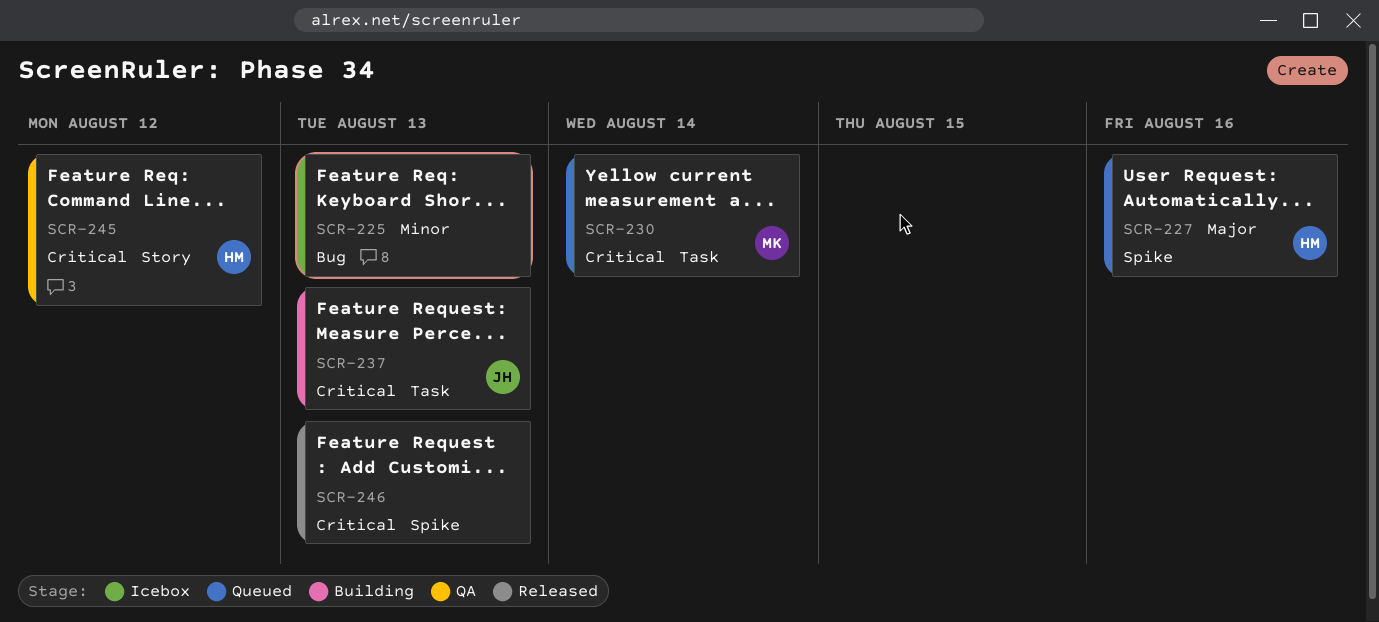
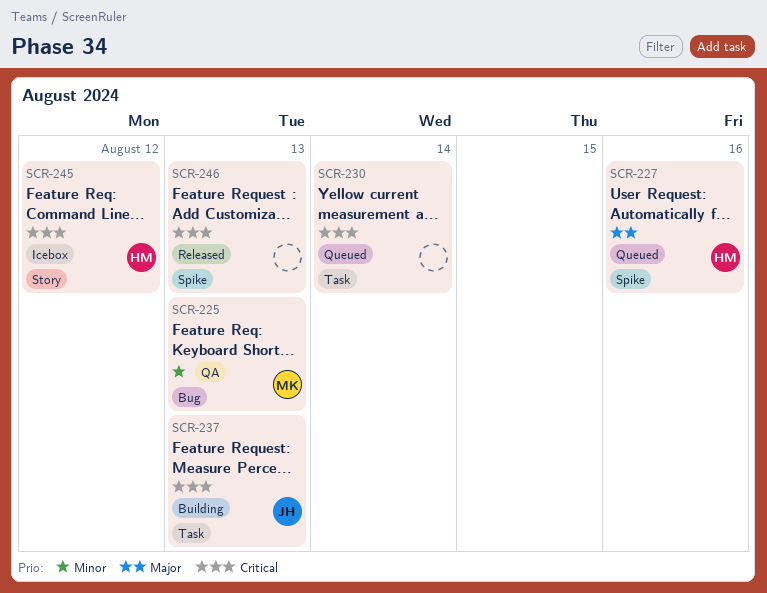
SCR-225, status: Icebox -> QA
SCR-225, owner: none -> MK
SCR-230, owner: MK -> none
SCR-245, status: QA -> Icebox

